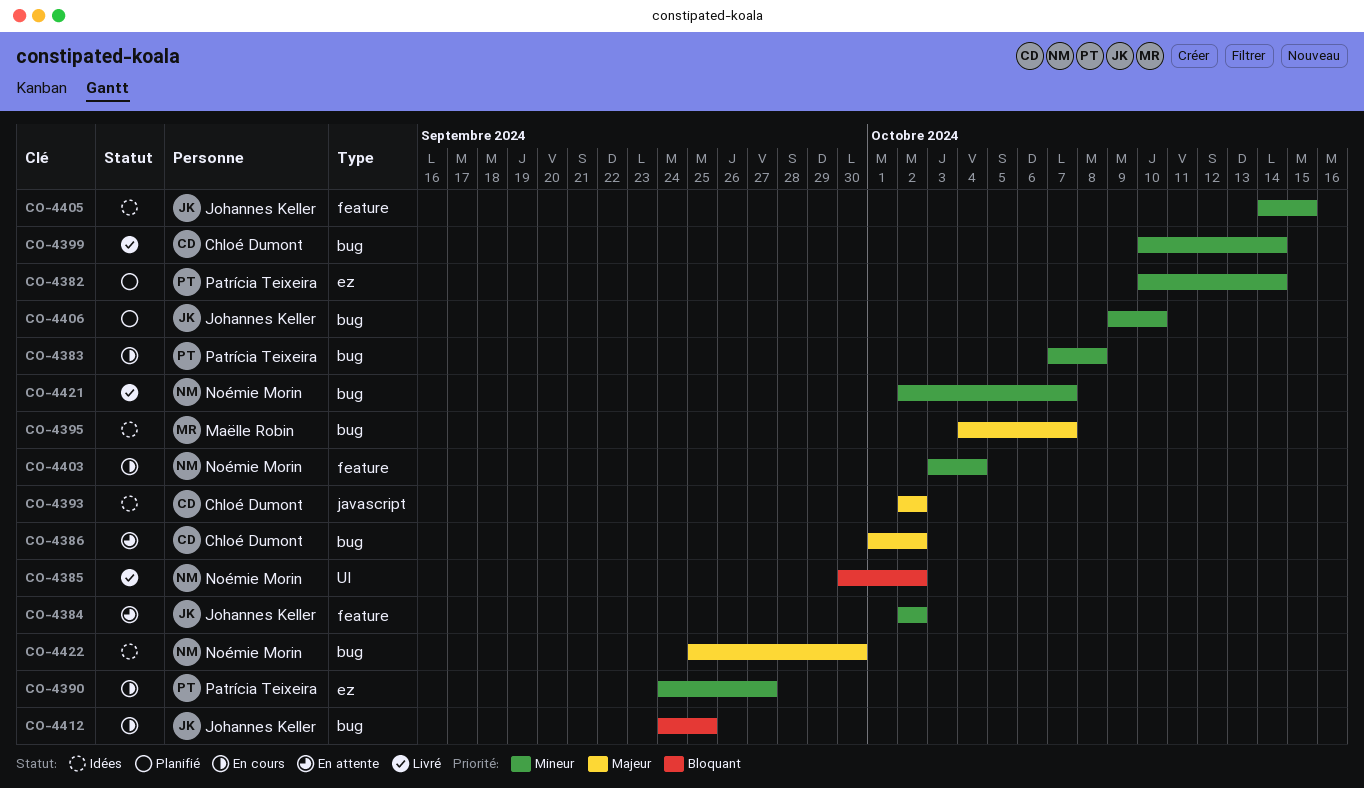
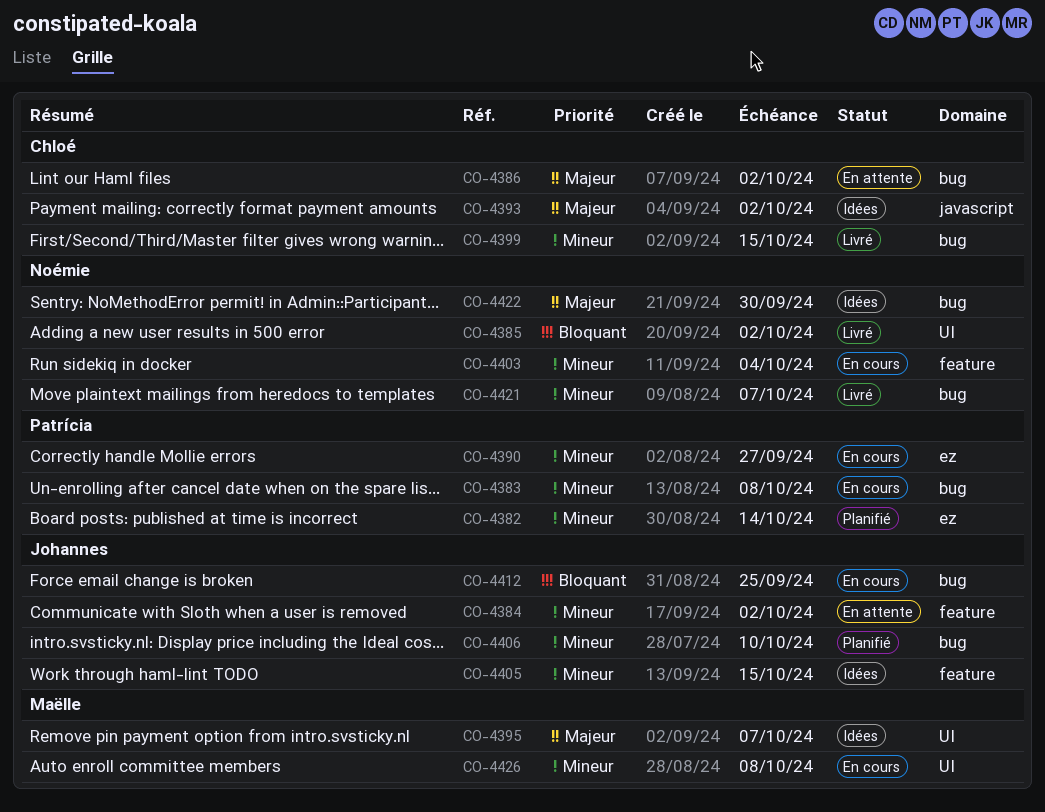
CO-4395, label: bug -> UI
CO-4399, due: Oct 14 -> Oct 15
CO-4426: none -> present

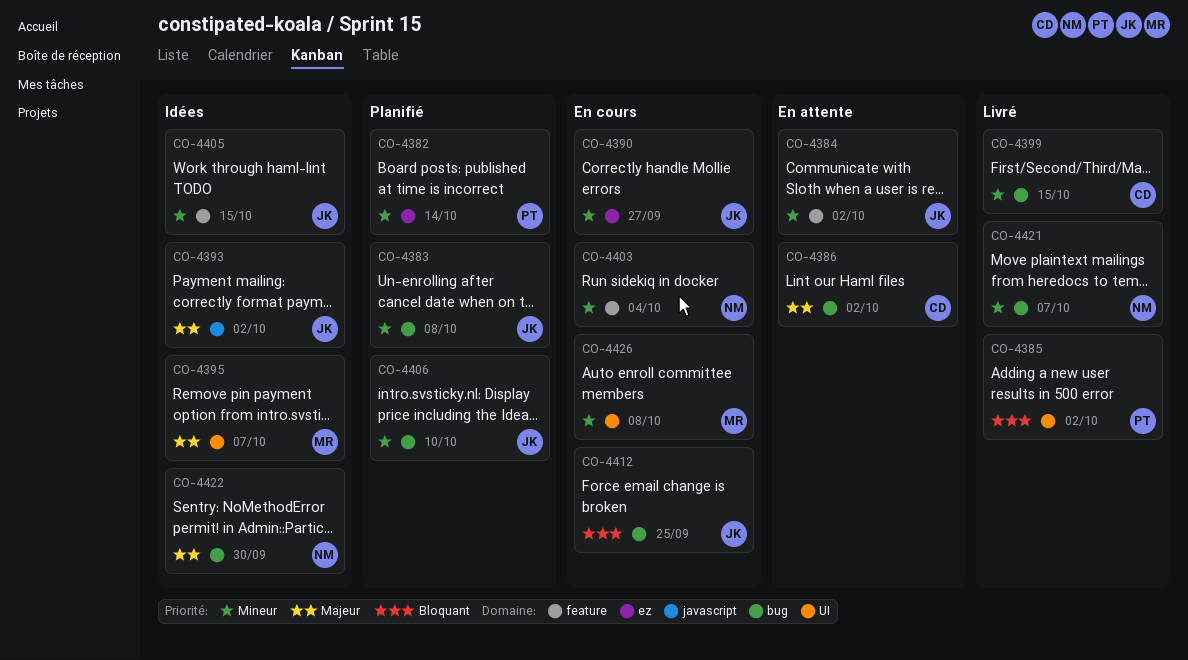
CO-4383, status: En cours -> Planifié
CO-4383, owner: Patrícia -> Johannes
CO-4385, owner: Noémie -> Patrícia
CO-4390, owner: Patrícia -> Johannes
CO-4393, owner: Chloé -> Johannes

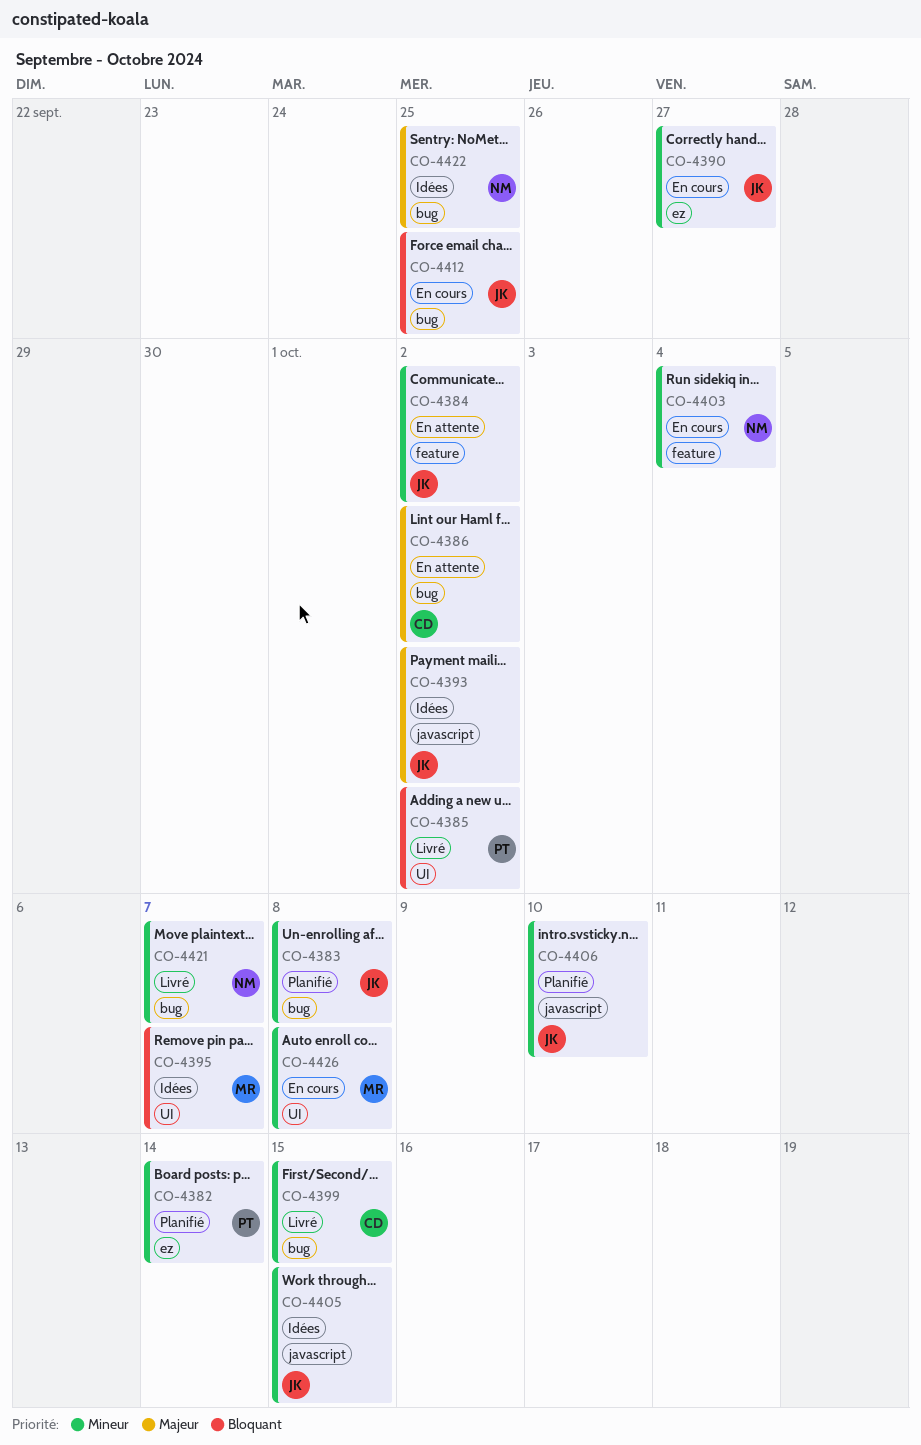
CO-4395, priority: Majeur -> Bloquant
CO-4405, label: feature -> javascript
CO-4406, label: bug -> javascript
CO-4422, due: Sep 30 -> Sep 25

